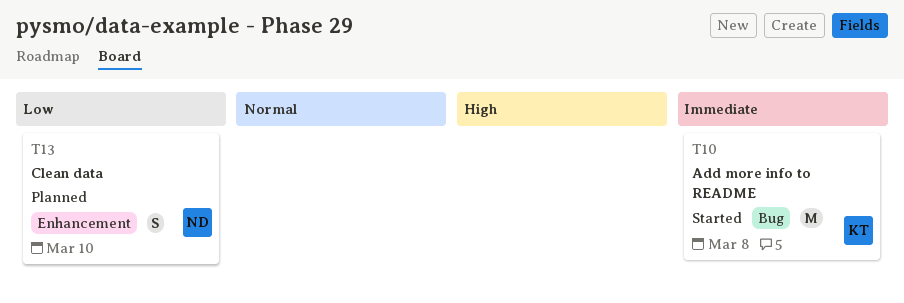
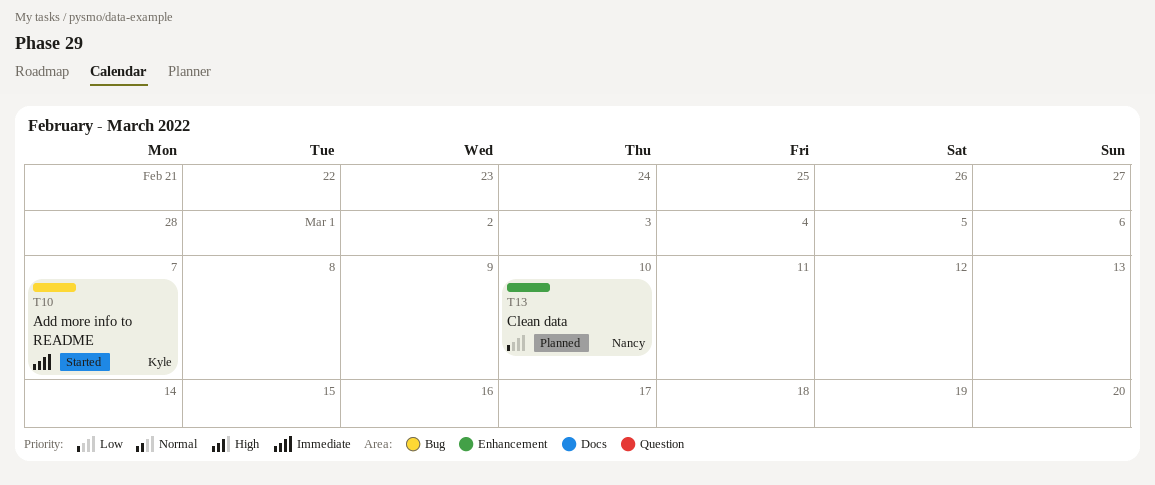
T10, due: Mar 8 -> Mar 7

